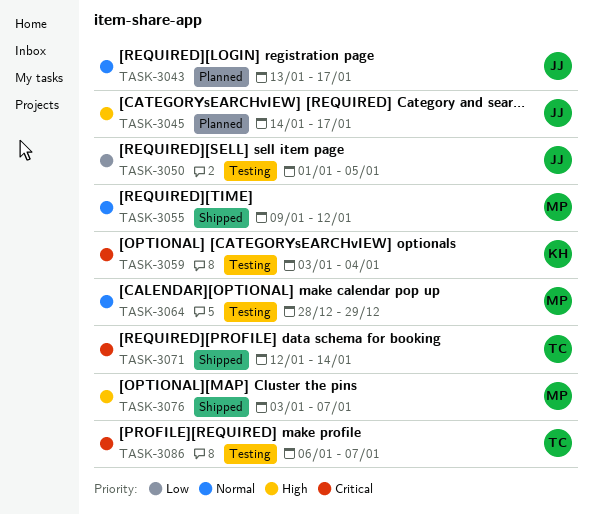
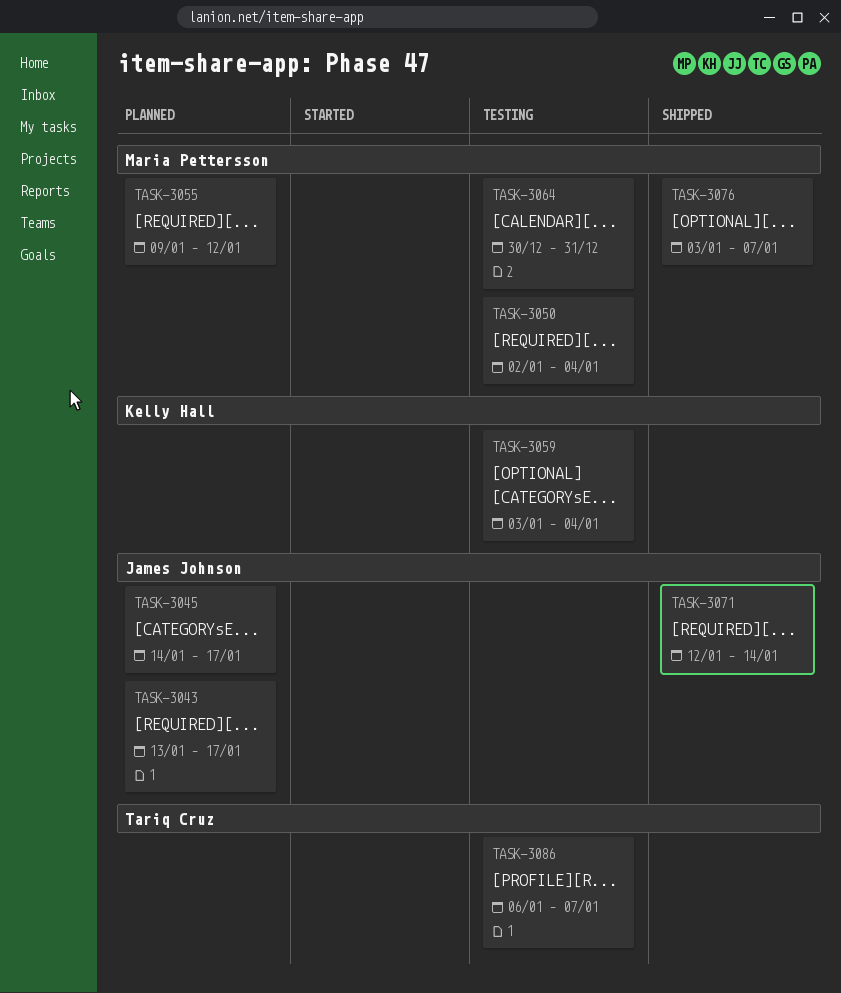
TASK-3050, owner: James Johnson -> Maria Pettersson
TASK-3050, start: Jan 1 -> Jan 2
TASK-3050, due: Jan 5 -> Jan 4
TASK-3055, status: Shipped -> Planned
TASK-3064, start: Dec 28 -> Dec 30
TASK-3064, due: Dec 29 -> Dec 31
TASK-3071, owner: Tariq Cruz -> James Johnson

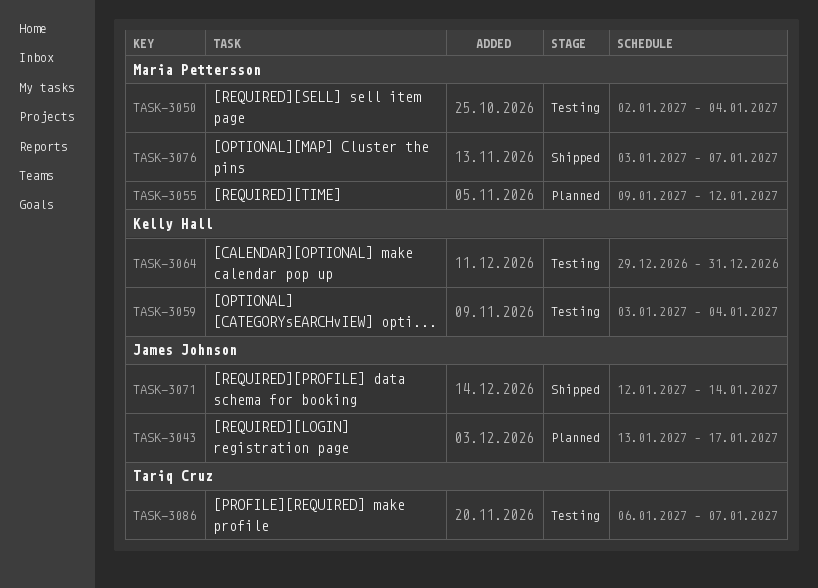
TASK-3045: present -> none
TASK-3064, owner: Maria Pettersson -> Kelly Hall
TASK-3064, start: Dec 30 -> Dec 29

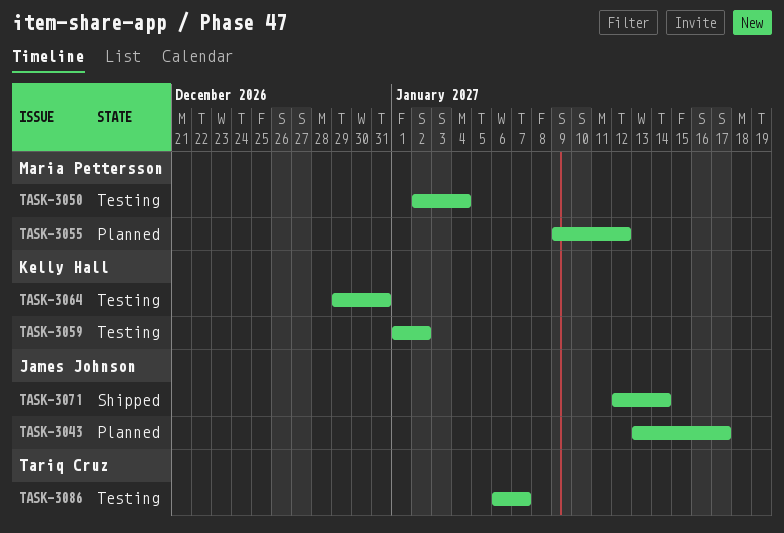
TASK-3059, start: Jan 3 -> Jan 1
TASK-3059, due: Jan 4 -> Jan 2
TASK-3076: present -> none

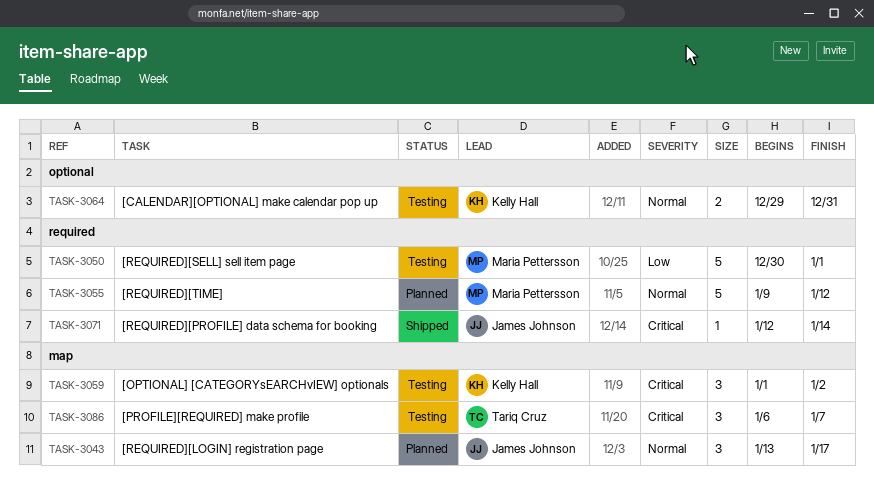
TASK-3050, start: Jan 2 -> Dec 30
TASK-3050, due: Jan 4 -> Jan 1

